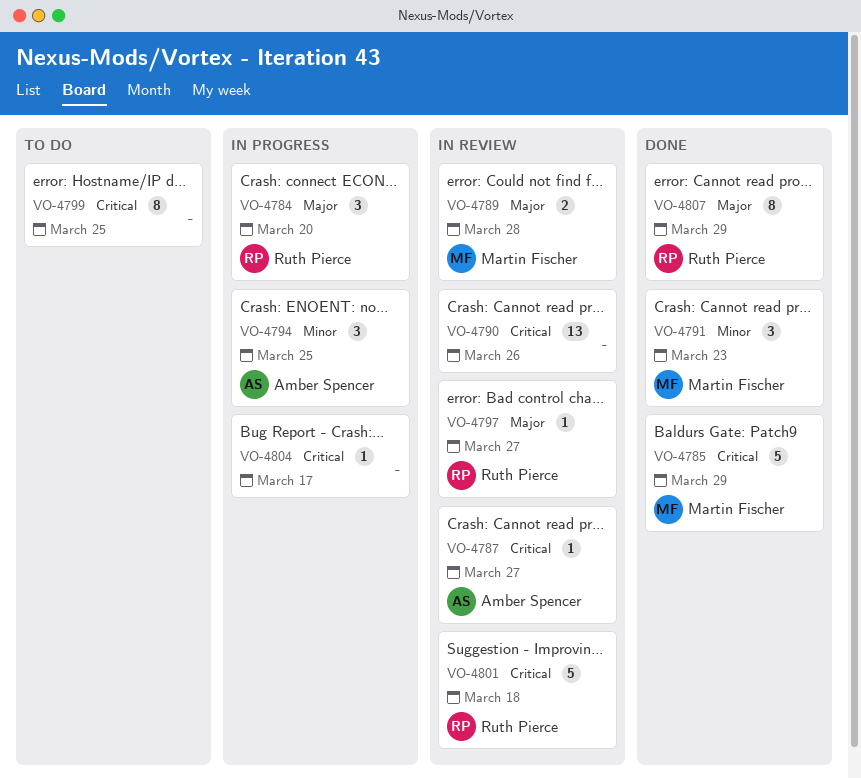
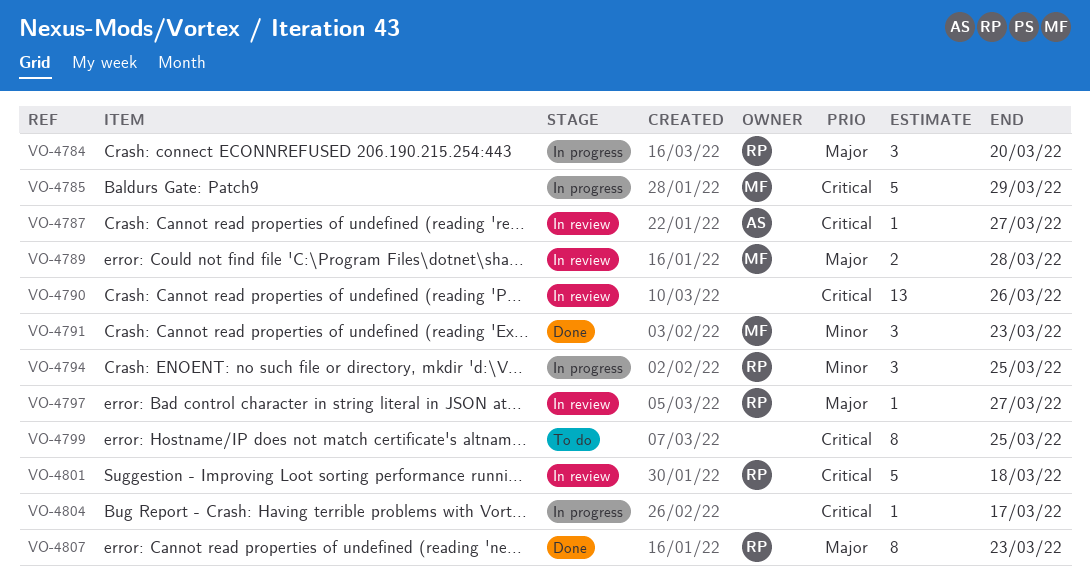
VO-4785, status: Done -> In progress
VO-4794, owner: Amber Spencer -> Ruth Pierce
VO-4807, due: Mar 29 -> Mar 23

